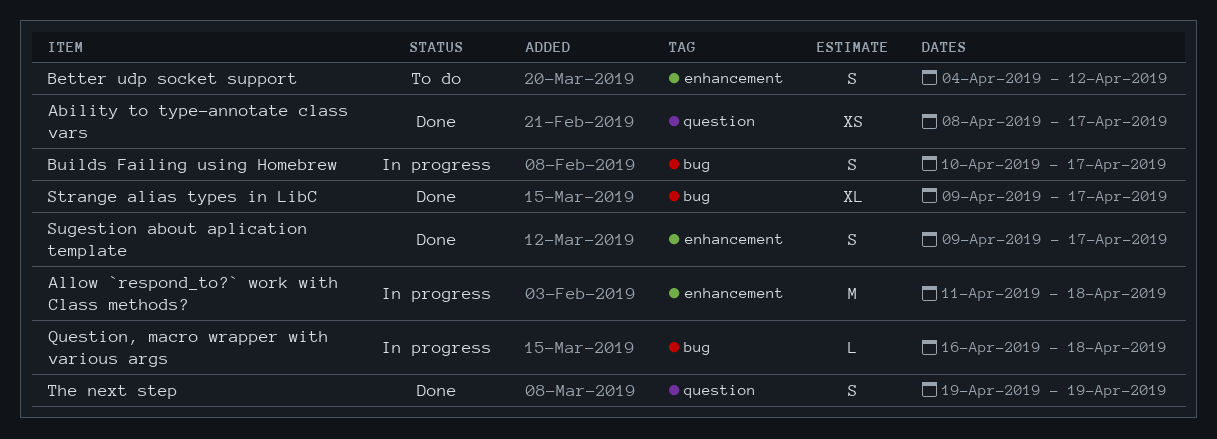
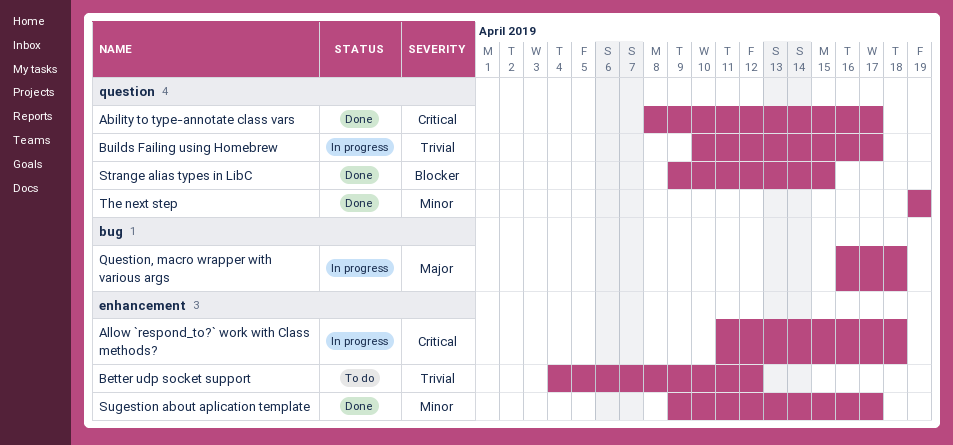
Builds Failing using Homebrew, label: bug -> question
Strange alias types in LibC, label: bug -> question
Strange alias types in LibC, due: Apr 17 -> Apr 15

